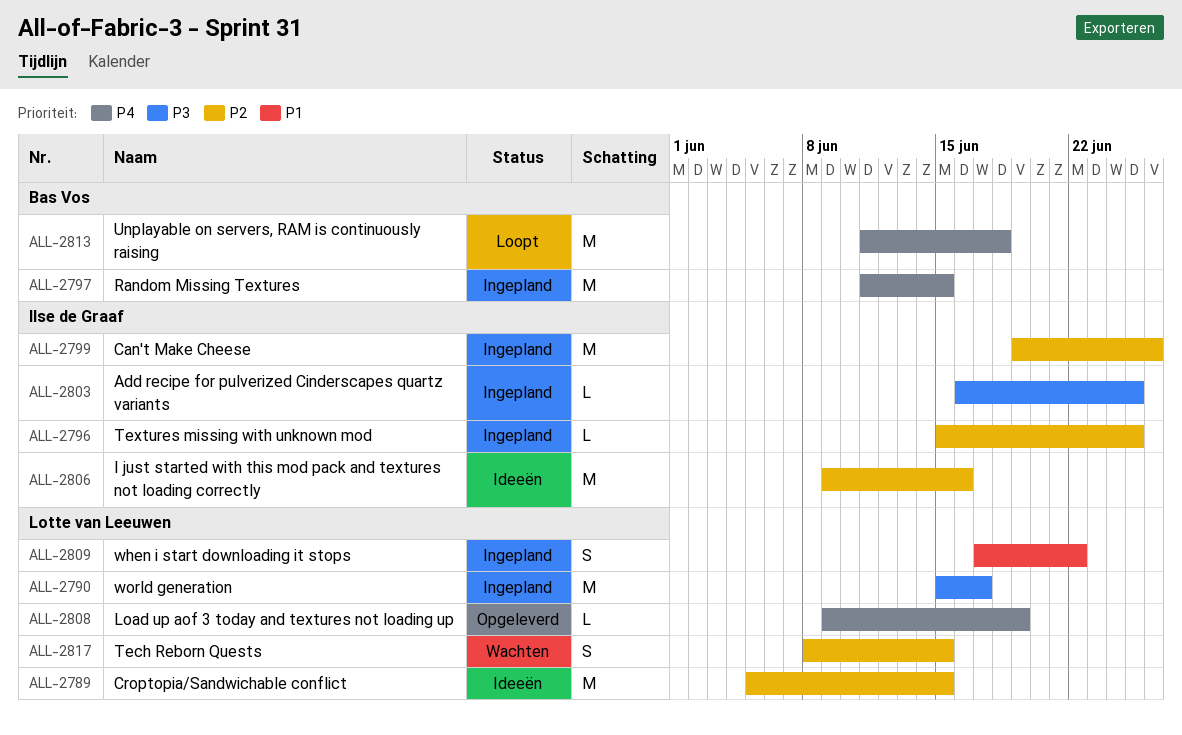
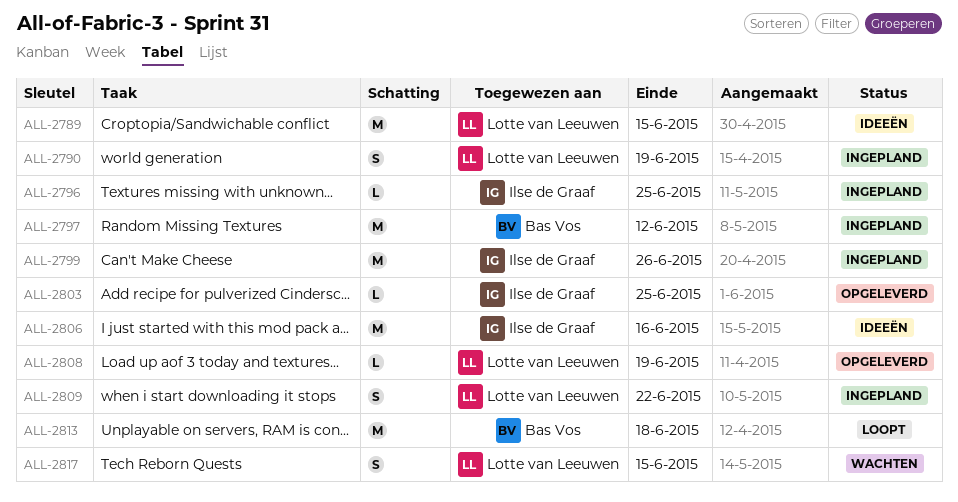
ALL-2790, estimate: M -> S
ALL-2790, due: Jun 17 -> Jun 19
ALL-2797, due: Jun 15 -> Jun 12
ALL-2803, status: Ingepland -> Opgeleverd

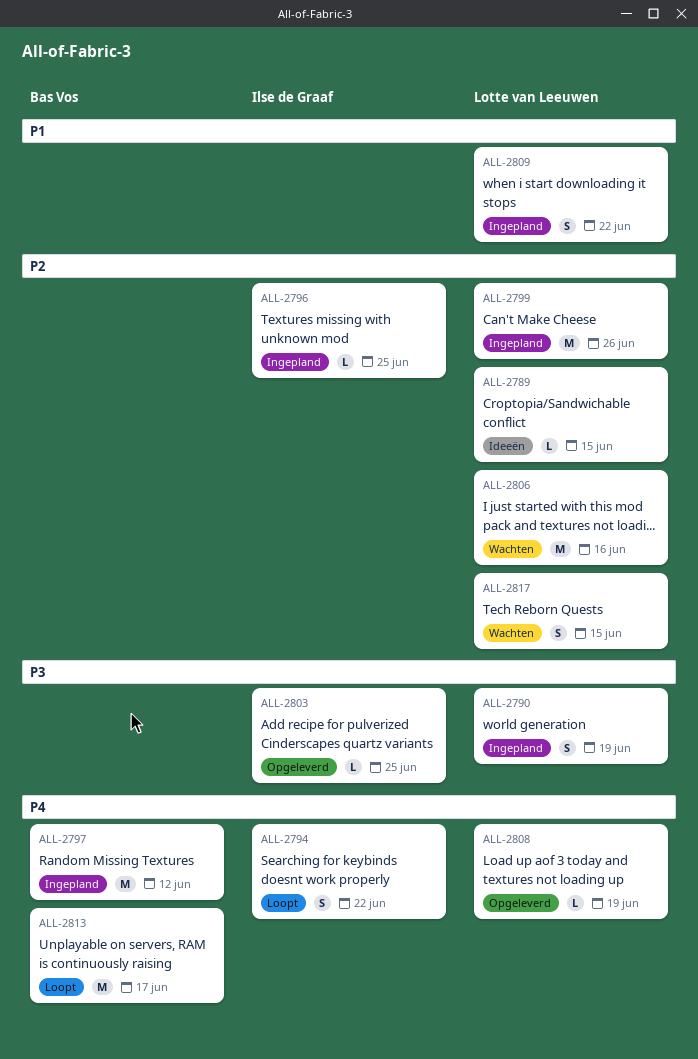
ALL-2789, estimate: M -> L
ALL-2794: none -> present
ALL-2799, owner: Ilse de Graaf -> Lotte van Leeuwen
ALL-2806, status: Ideeën -> Wachten
ALL-2806, owner: Ilse de Graaf -> Lotte van Leeuwen
ALL-2813, due: Jun 18 -> Jun 17

